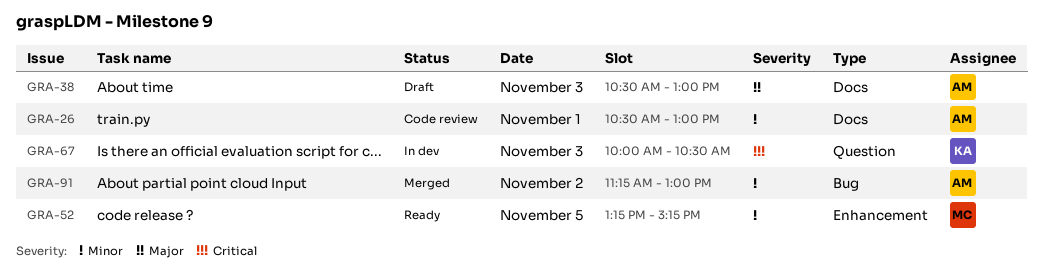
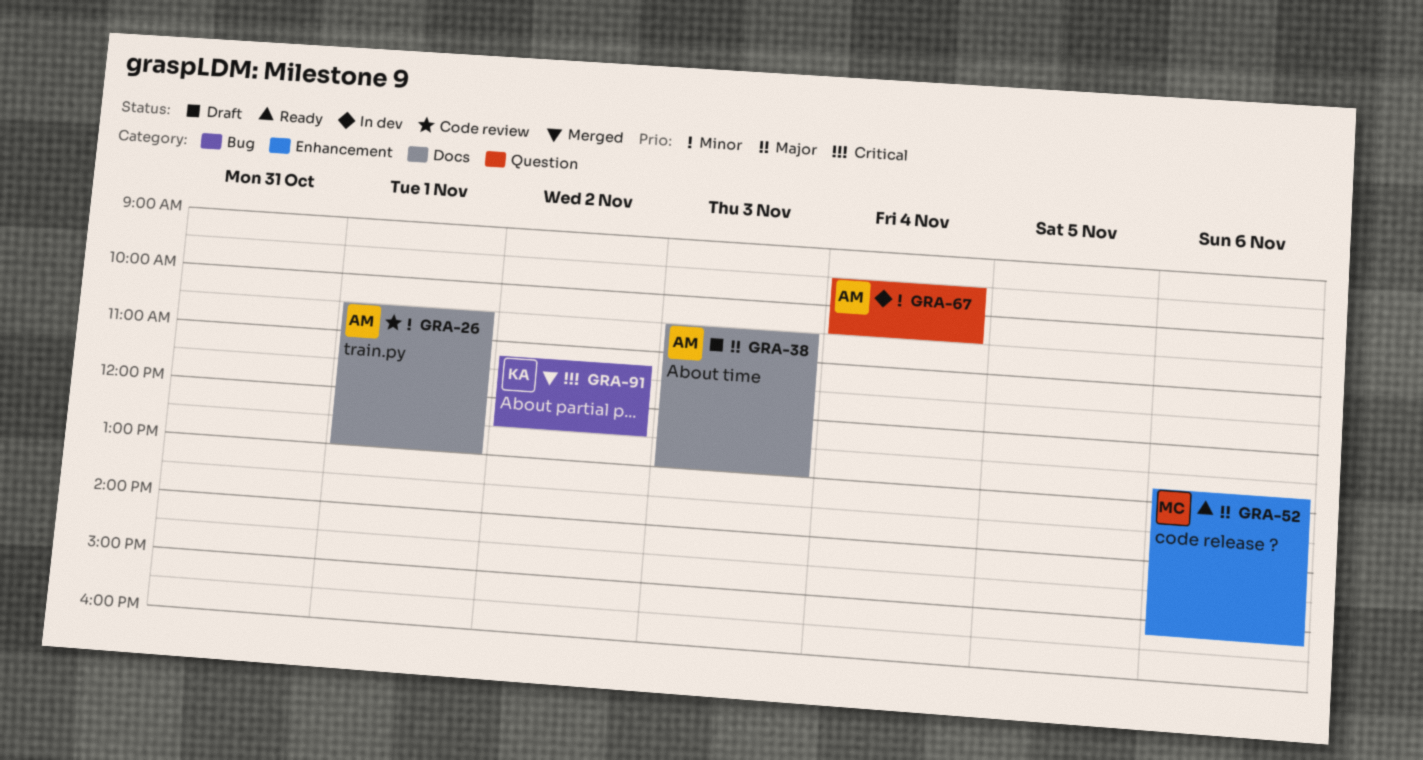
GRA-52, priority: Minor -> Major
GRA-52, day: Nov 5 -> Nov 6
GRA-52, begins: 13:15 -> 12:45
GRA-67, owner: KA -> AM
GRA-67, priority: Critical -> Minor
GRA-67, day: Nov 3 -> Nov 4
GRA-67, begins: 10:00 -> 09:30
GRA-91, owner: AM -> KA
GRA-91, priority: Minor -> Critical
GRA-91, ends: 13:00 -> 12:30

